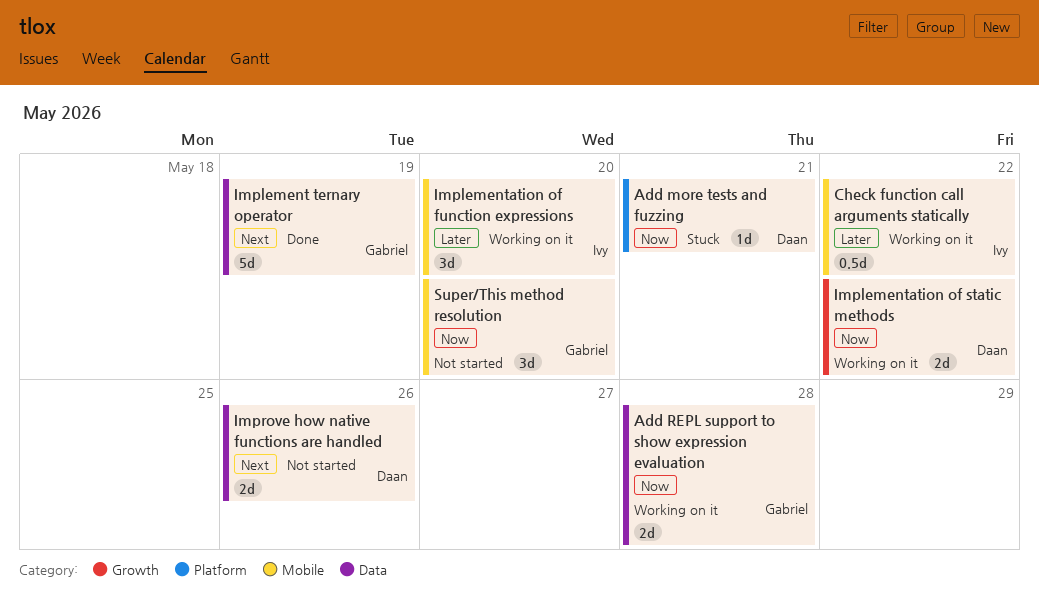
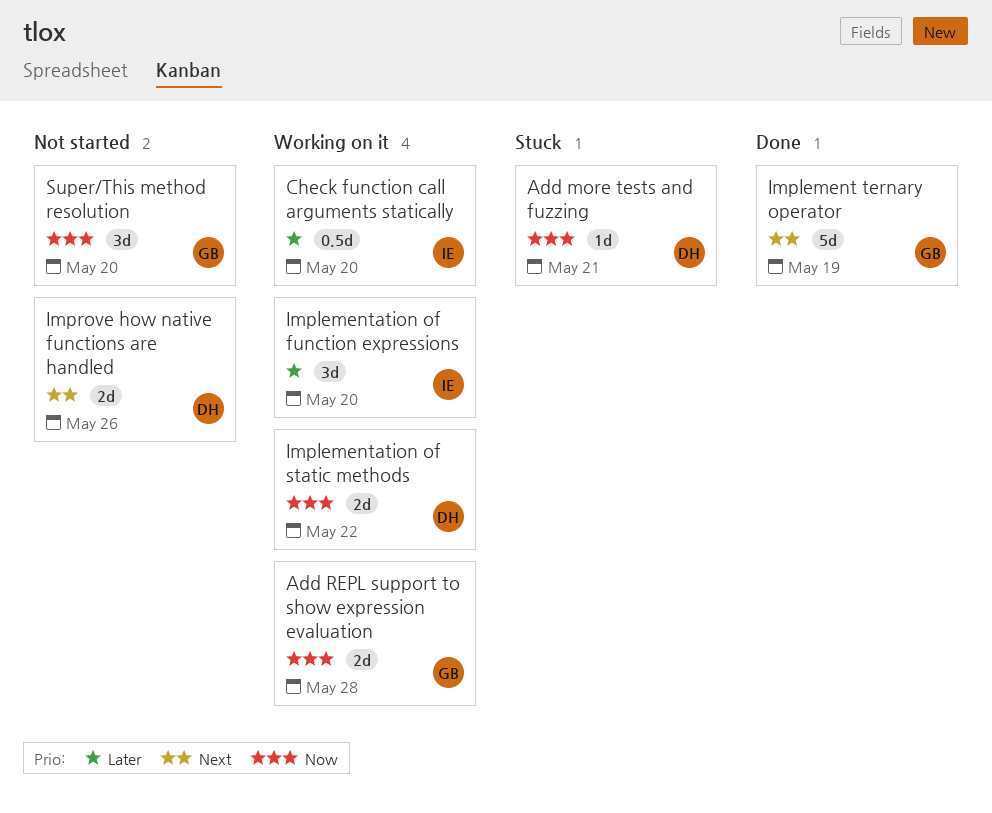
Check function call arguments statically, due: May 22 -> May 20

